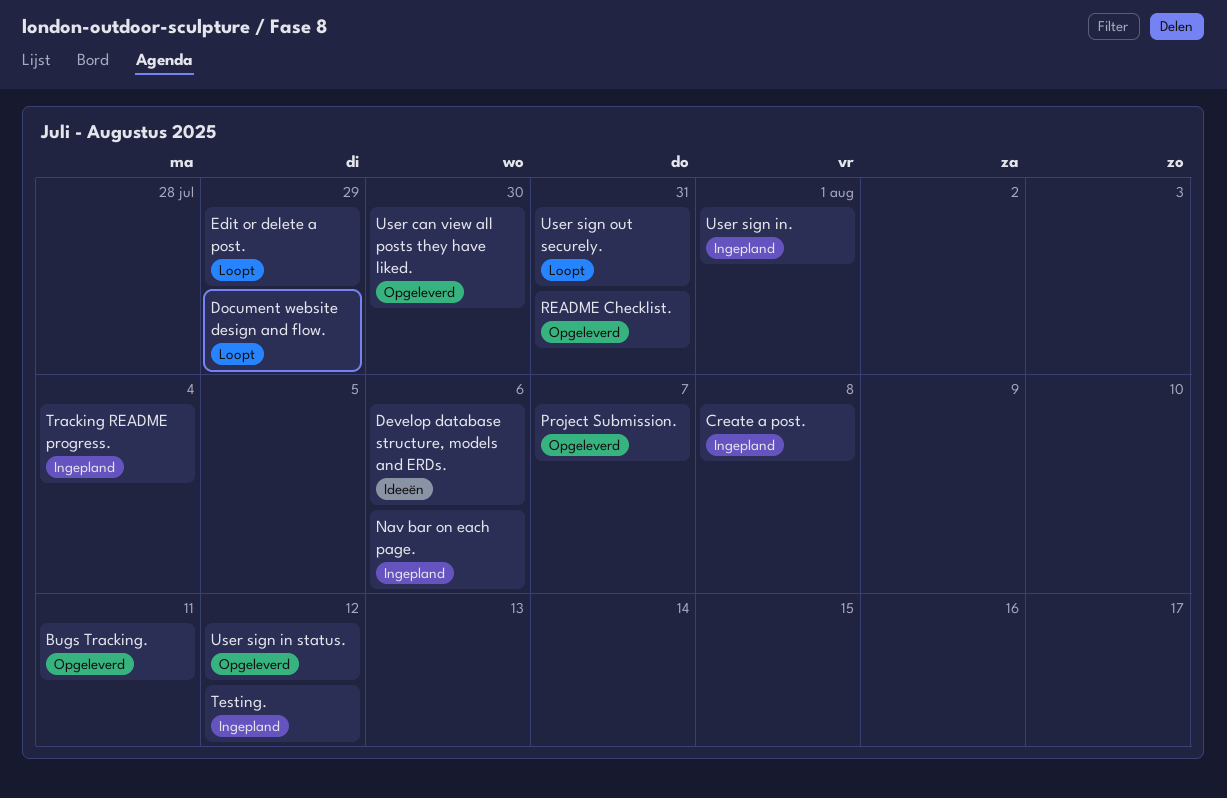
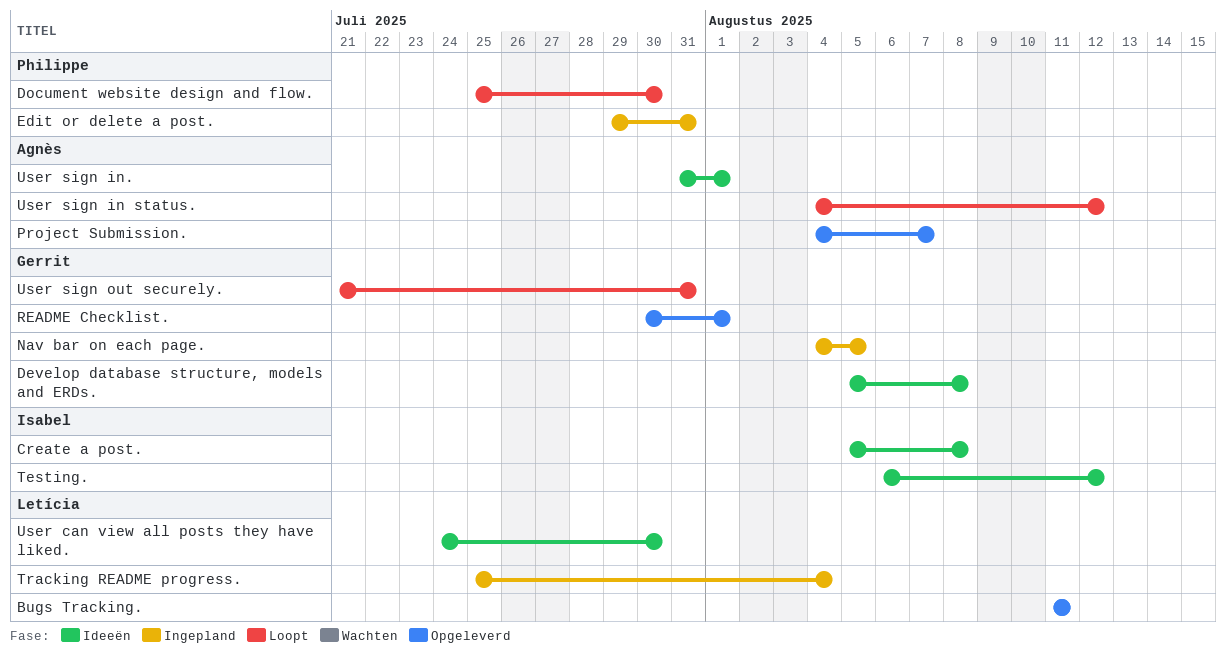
Create a post., status: Ingepland -> Ideeën
Develop database structure, models and ERDs., due: Aug 6 -> Aug 8
Document website design and flow., due: Jul 29 -> Jul 30
Edit or delete a post., status: Loopt -> Ingepland
Edit or delete a post., due: Jul 29 -> Jul 31
Nav bar on each page., due: Aug 6 -> Aug 5
README Checklist., due: Jul 31 -> Aug 1
Testing., status: Ingepland -> Ideeën
User can view all posts they have liked., status: Opgeleverd -> Ideeën
User sign in status., status: Opgeleverd -> Loopt
User sign in., status: Ingepland -> Ideeën

